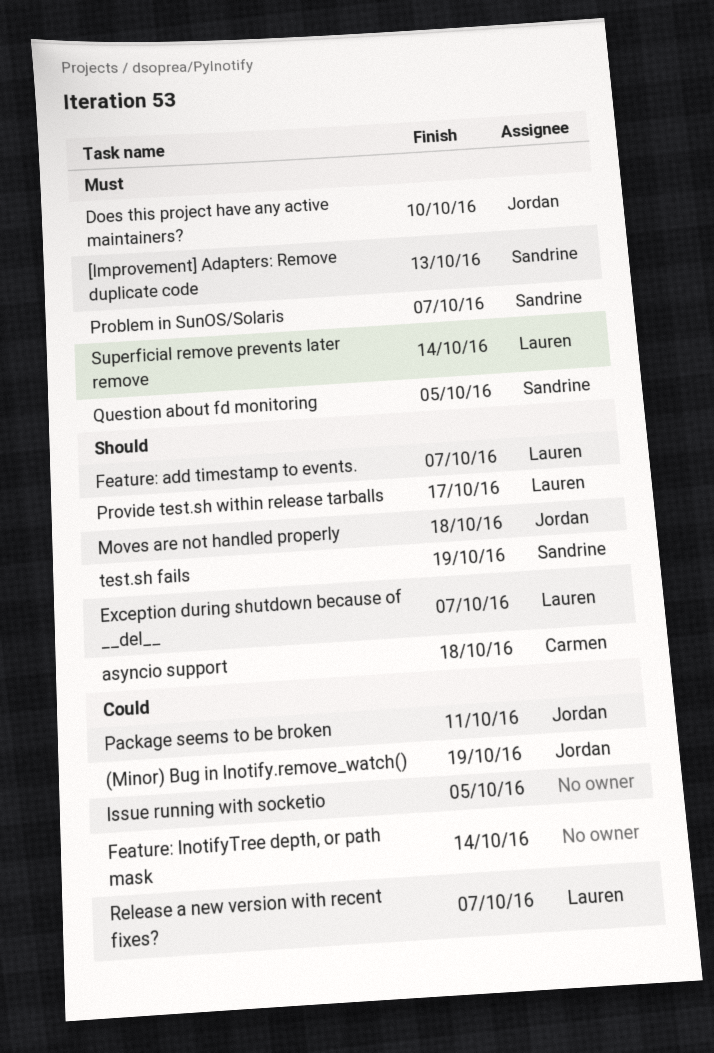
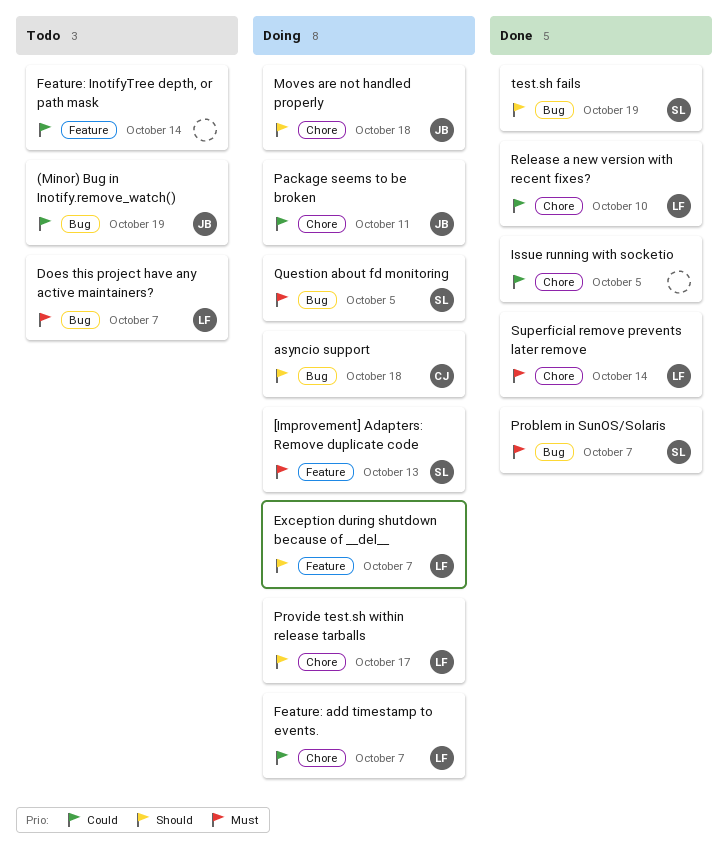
Does this project have any active maintainers?, owner: Jordan -> Lauren
Does this project have any active maintainers?, due: Oct 10 -> Oct 7
Feature: add timestamp to events., priority: Should -> Could
Release a new version with recent fixes?, due: Oct 7 -> Oct 10

